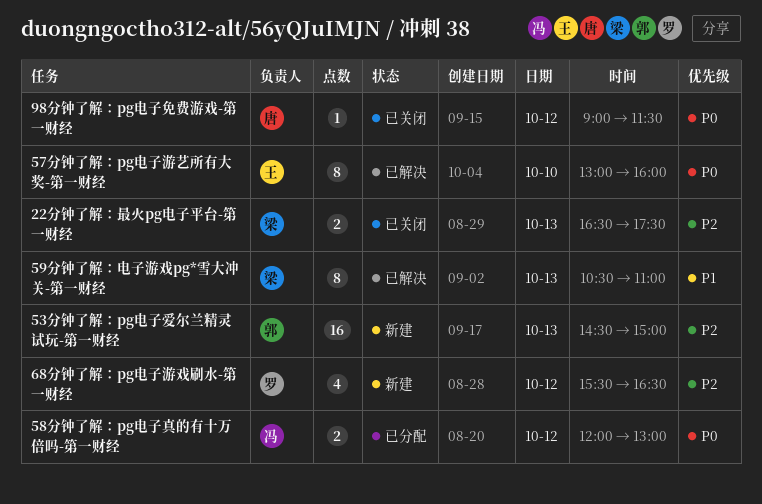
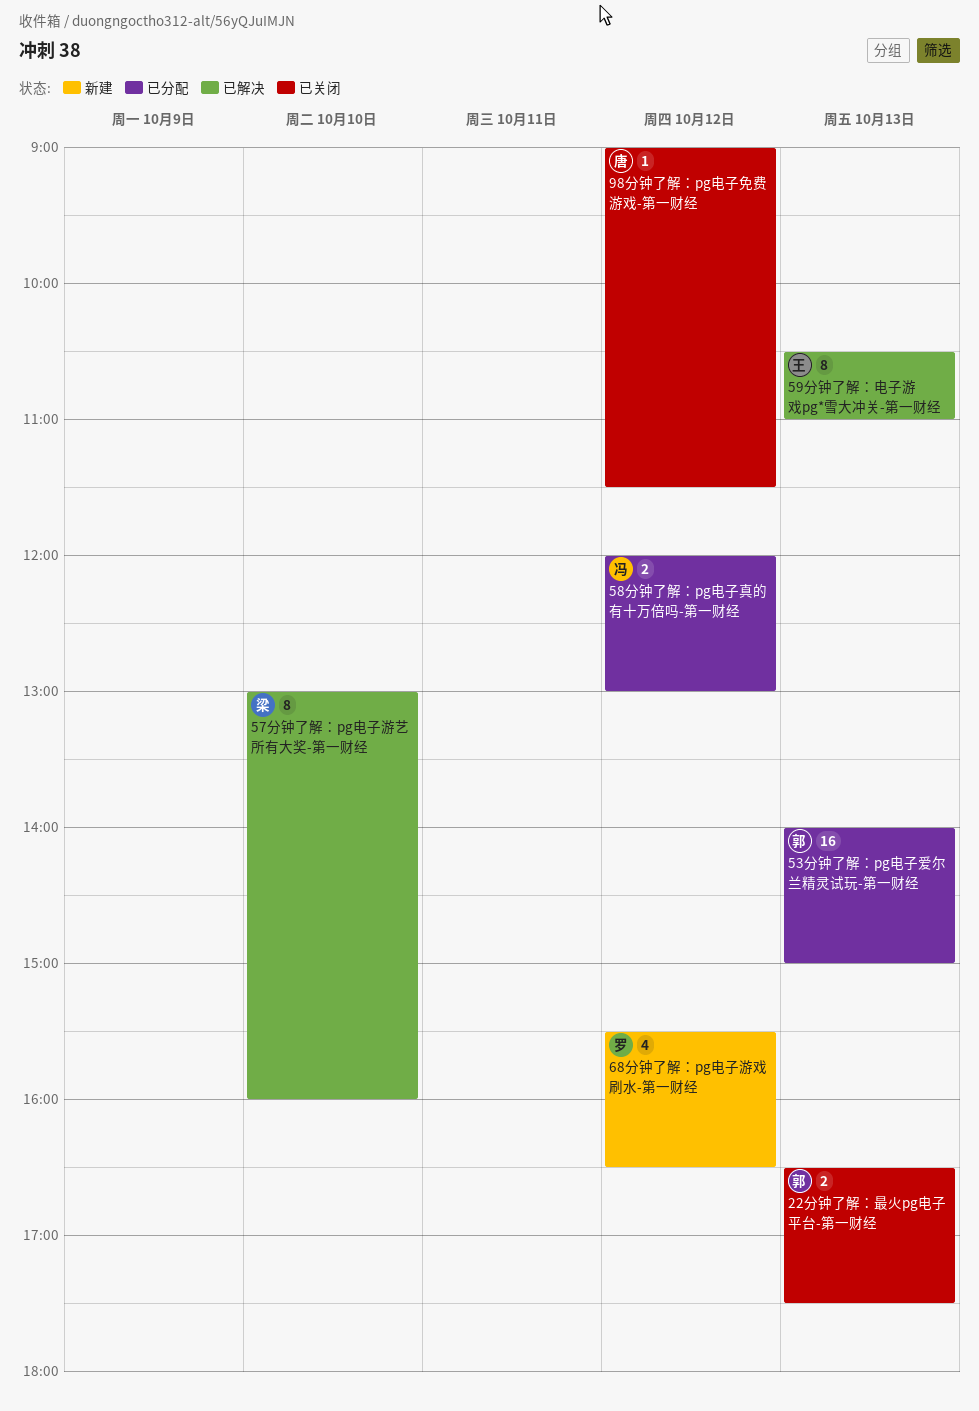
22分钟了解：最火pg电子平台-第一财经, owner: 梁 -> 郭
53分钟了解：pg电子爱尔兰精灵试玩-第一财经, status: 新建 -> 已分配
53分钟了解：pg电子爱尔兰精灵试玩-第一财经, begins: 14:30 -> 14:00
57分钟了解：pg电子游艺所有大奖-第一财经, owner: 王 -> 梁
59分钟了解：电子游戏pg*雪大冲关-第一财经, owner: 梁 -> 王

